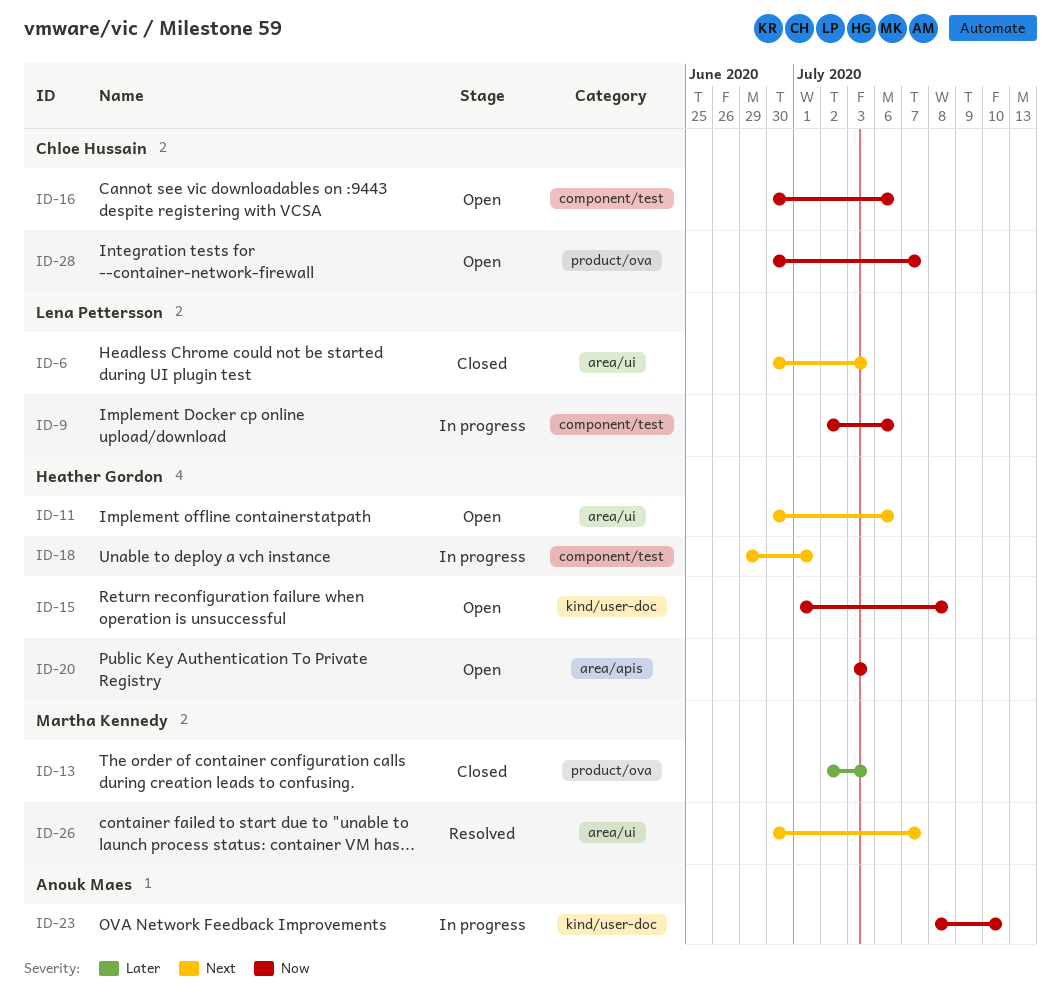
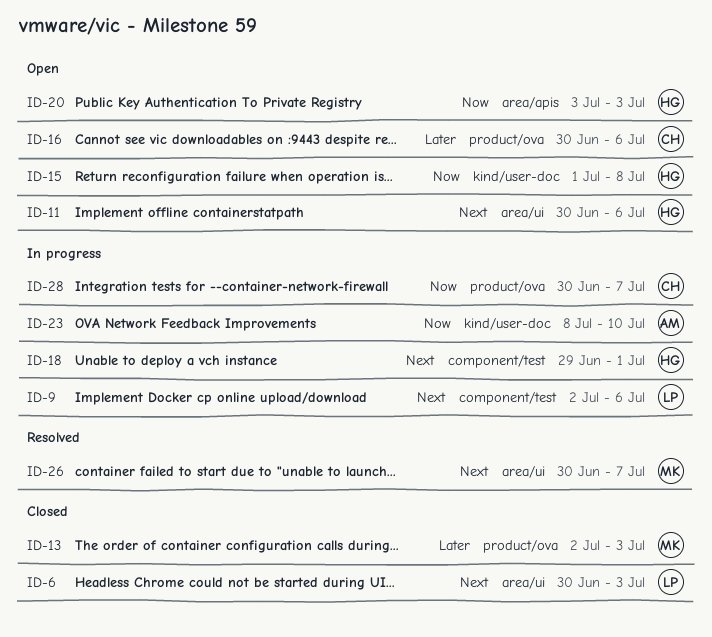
ID-9, priority: Now -> Next
ID-16, priority: Now -> Later
ID-16, label: component/test -> product/ova
ID-28, status: Open -> In progress

